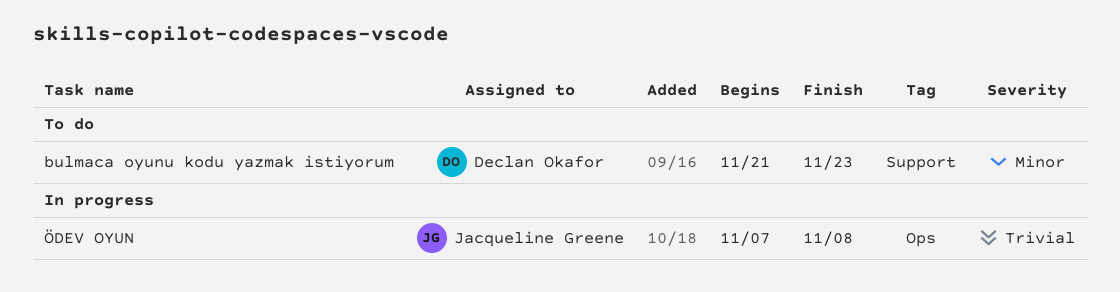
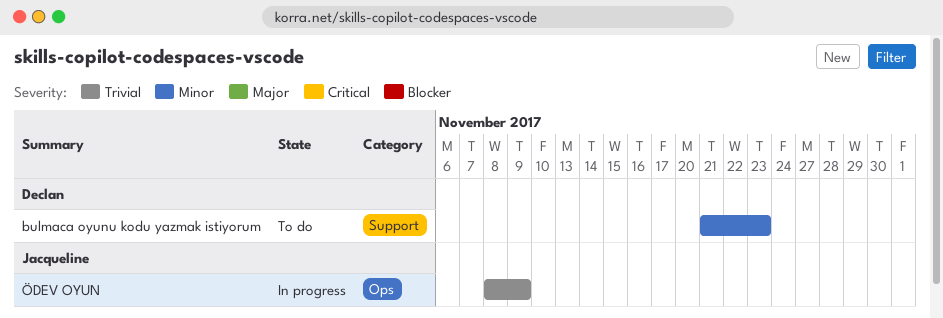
ÖDEV OYUN, start: Nov 7 -> Nov 8
ÖDEV OYUN, due: Nov 8 -> Nov 9

